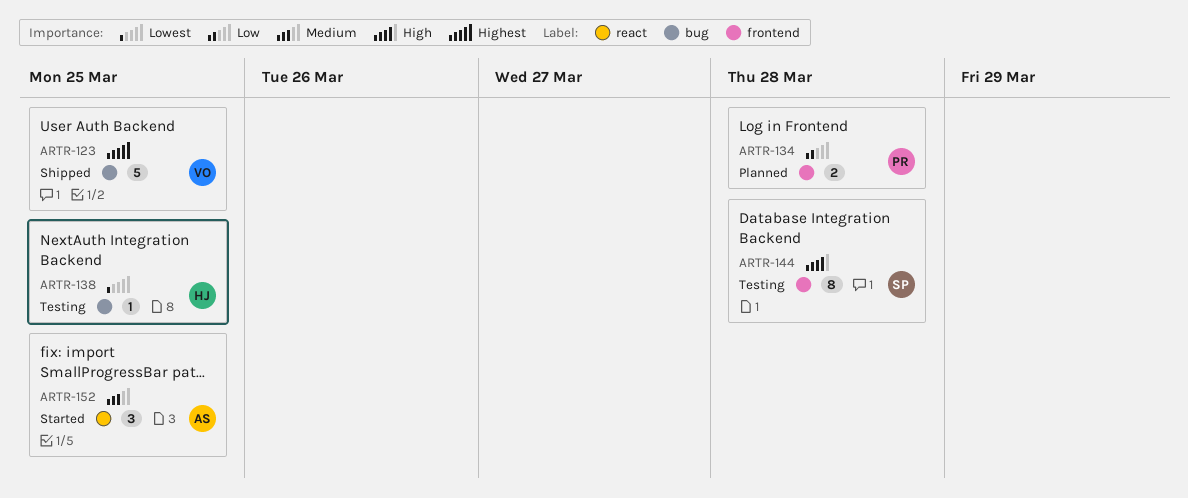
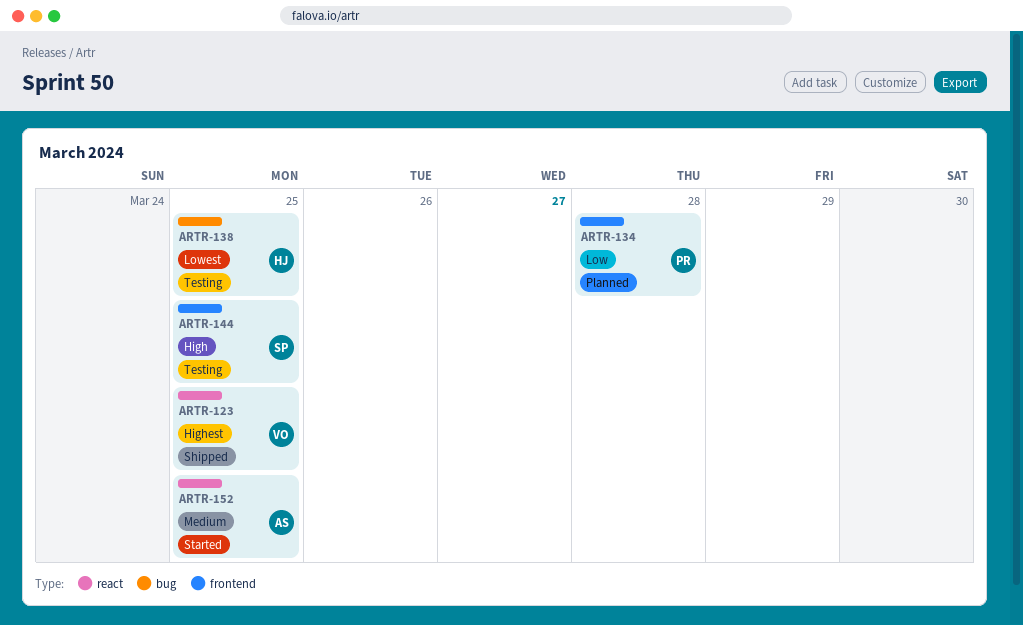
ARTR-123, label: bug -> react
ARTR-144, due: Mar 28 -> Mar 25

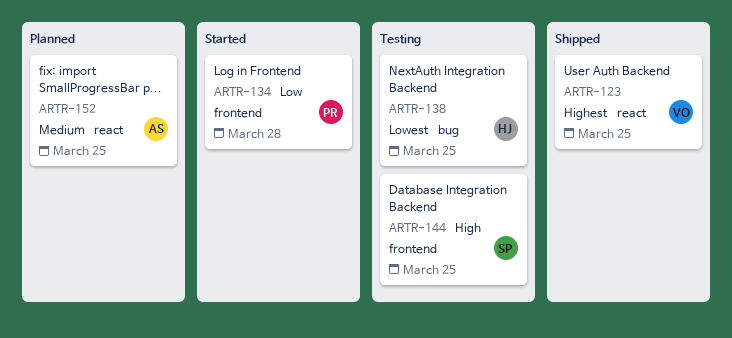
ARTR-134, status: Planned -> Started
ARTR-152, status: Started -> Planned

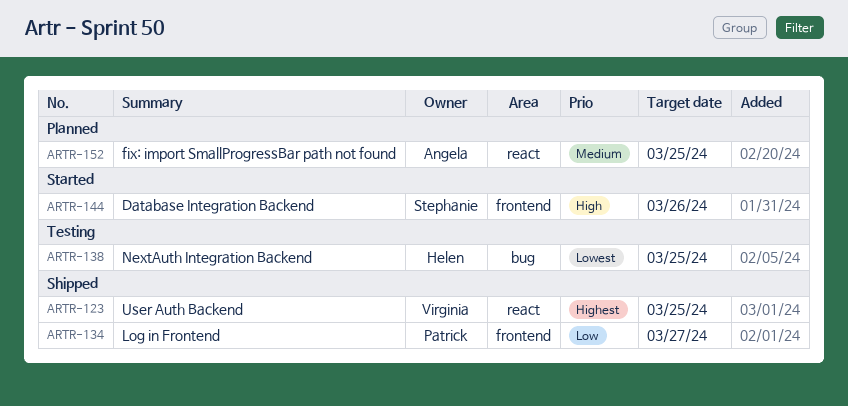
ARTR-134, status: Started -> Shipped
ARTR-134, due: Mar 28 -> Mar 27
ARTR-144, status: Testing -> Started
ARTR-144, due: Mar 25 -> Mar 26

